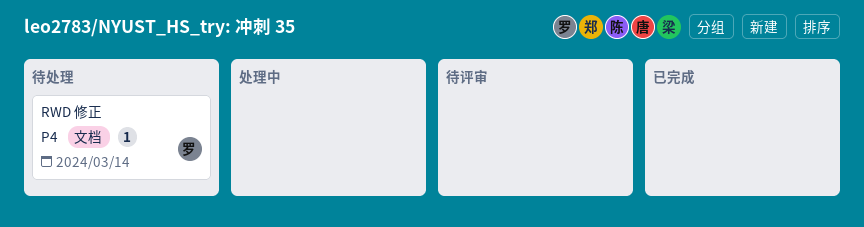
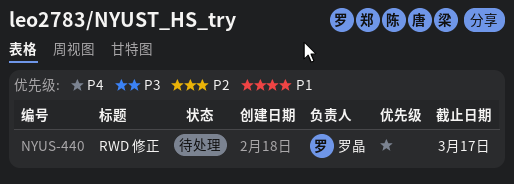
RWD 修正, due: Mar 14 -> Mar 17

